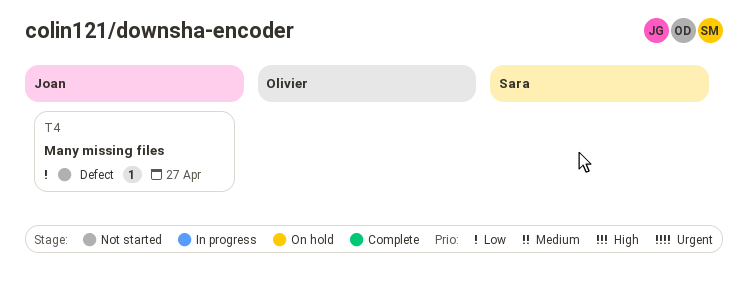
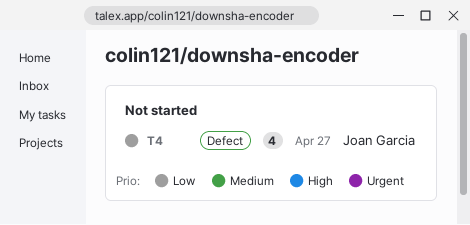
T4, estimate: 1 -> 4

